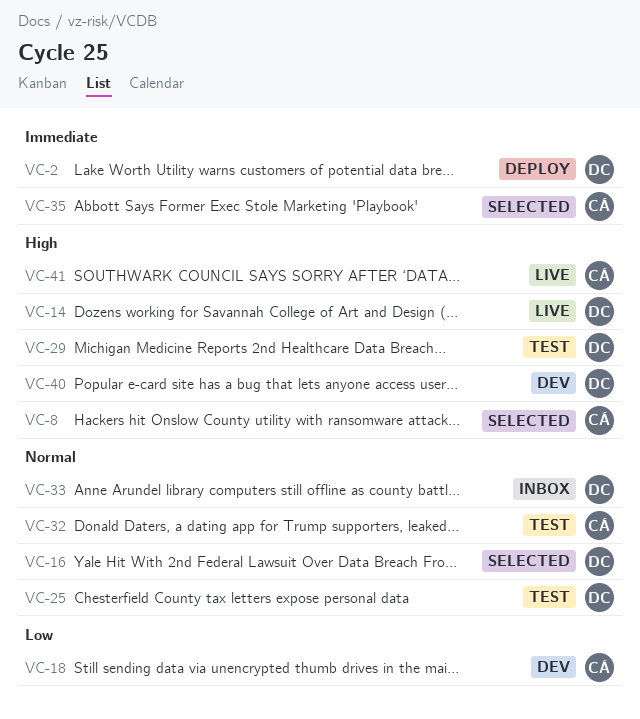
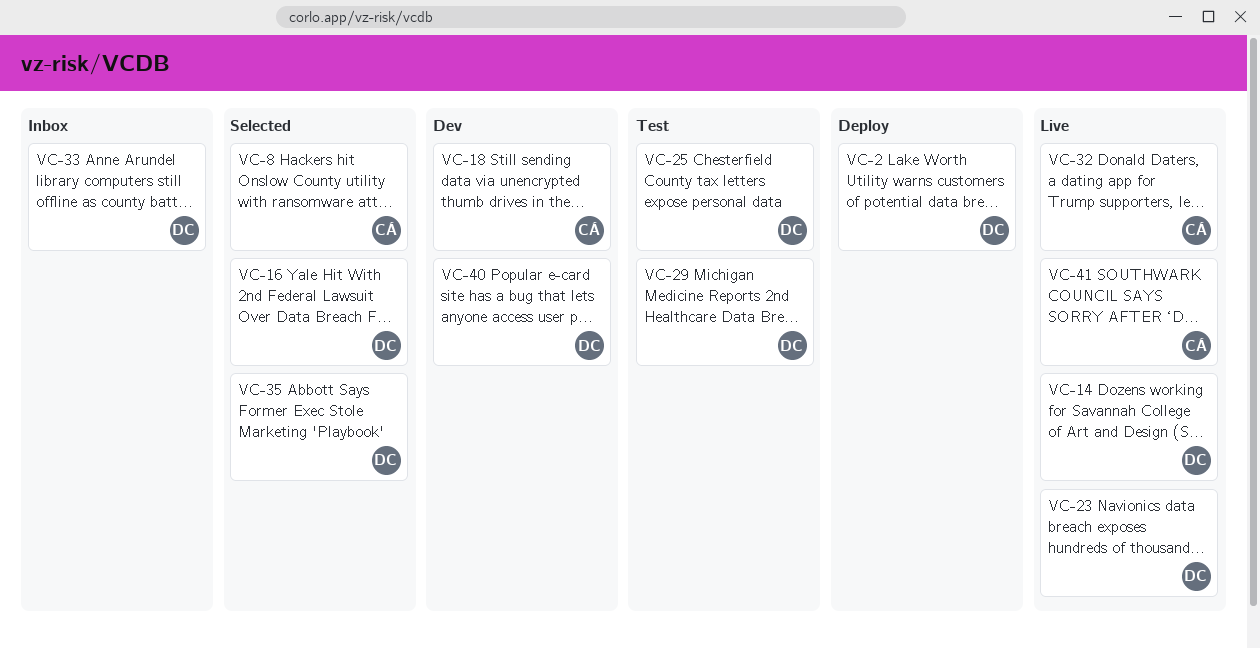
VC-23: none -> present
VC-32, status: Test -> Live
VC-35, owner: CÁ -> DC

